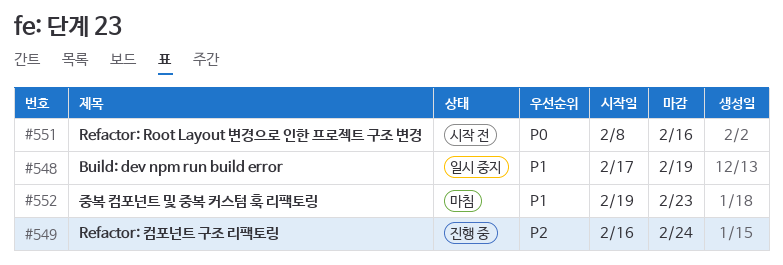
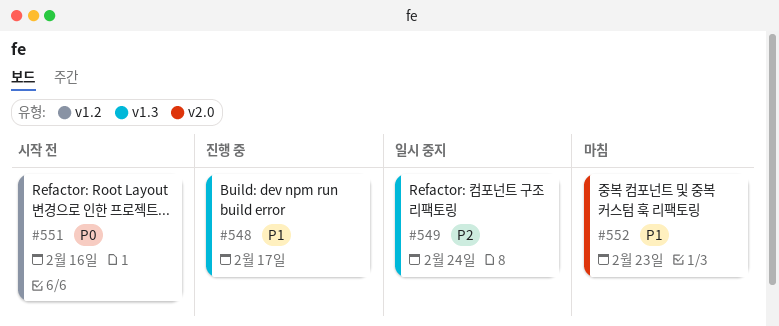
#548, status: 일시 중지 -> 진행 중
#548, due: Feb 19 -> Feb 17
#549, status: 진행 중 -> 일시 중지

